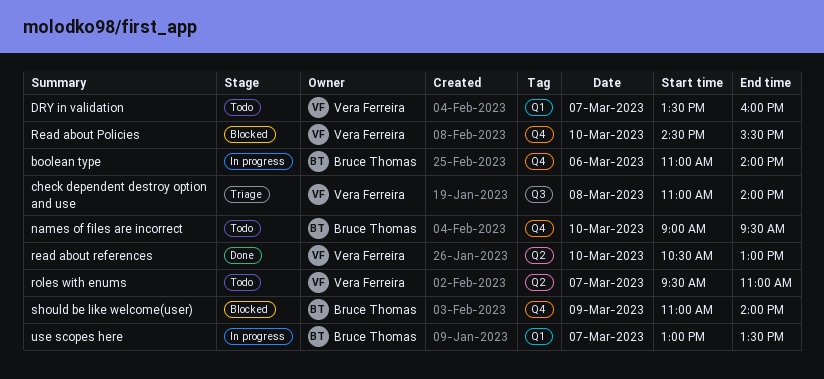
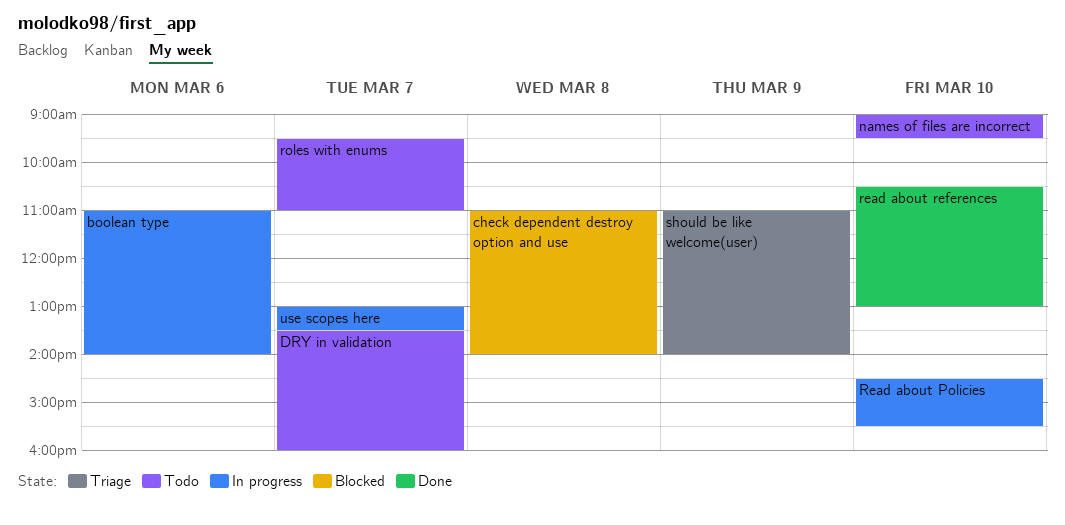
check dependent destroy option and use, status: Triage -> Blocked
Read about Policies, status: Blocked -> In progress
should be like welcome(user), status: Blocked -> Triage

